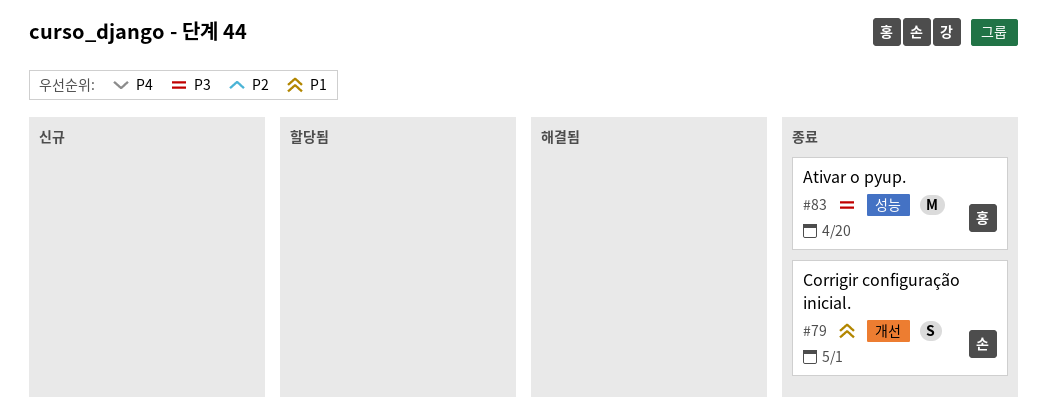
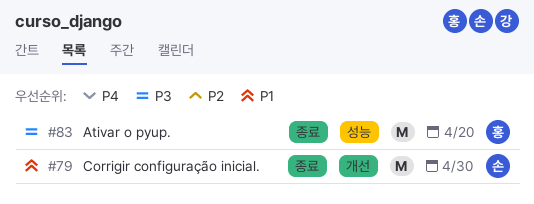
#79, estimate: S -> M
#79, due: May 1 -> Apr 30

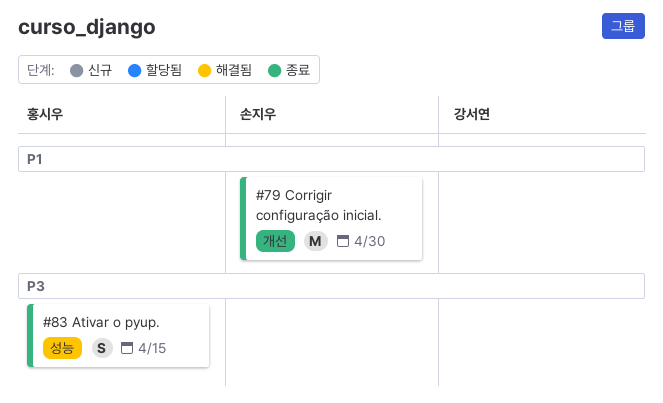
#83, estimate: M -> S
#83, due: Apr 20 -> Apr 15

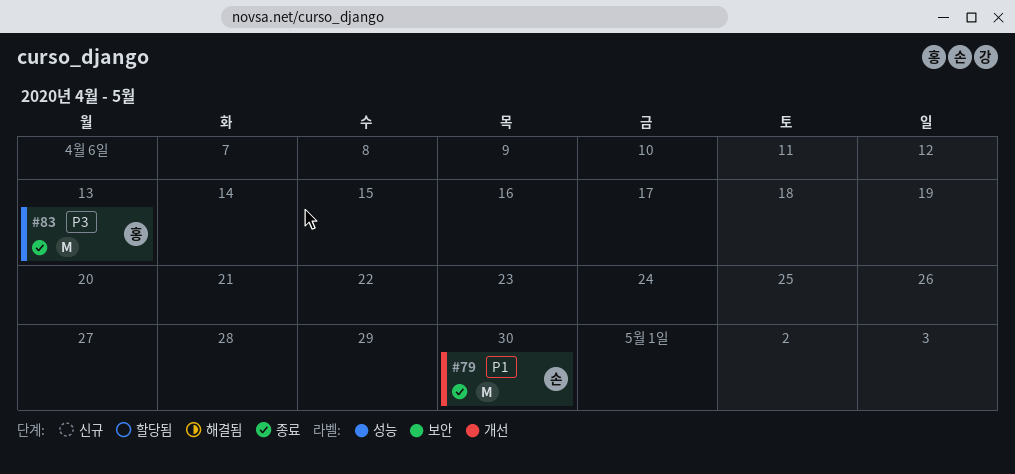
#83, estimate: S -> M
#83, due: Apr 15 -> Apr 13

